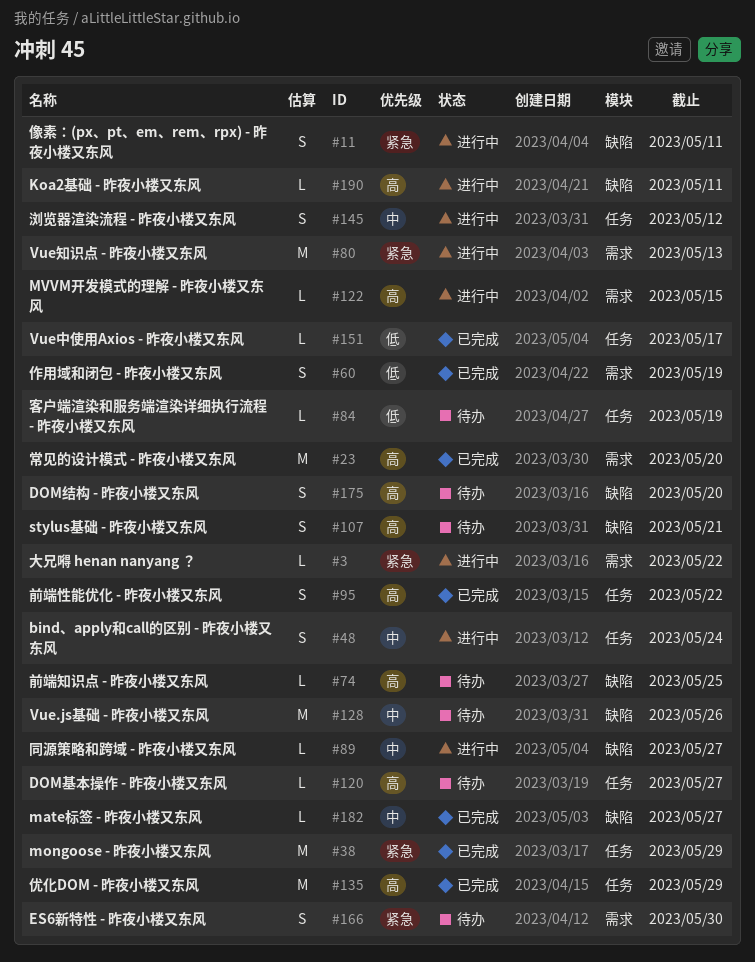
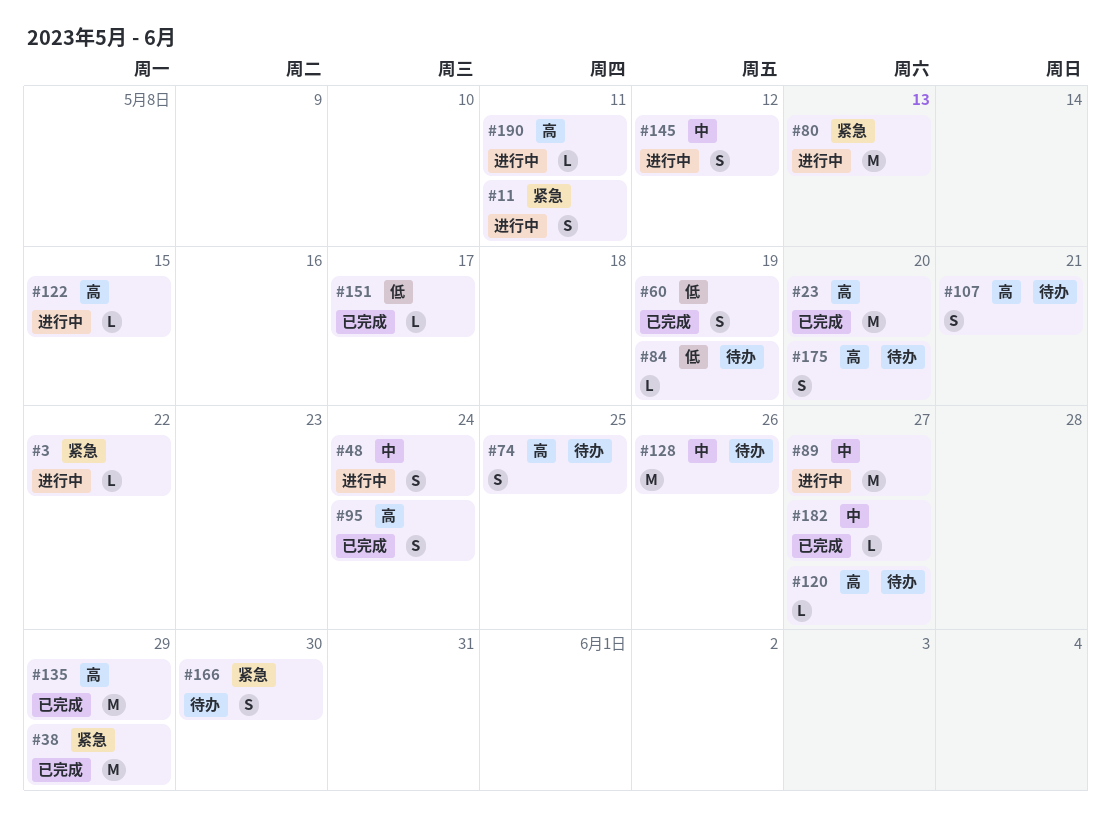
#74, estimate: L -> S
#89, estimate: L -> M
#95, due: May 22 -> May 24

